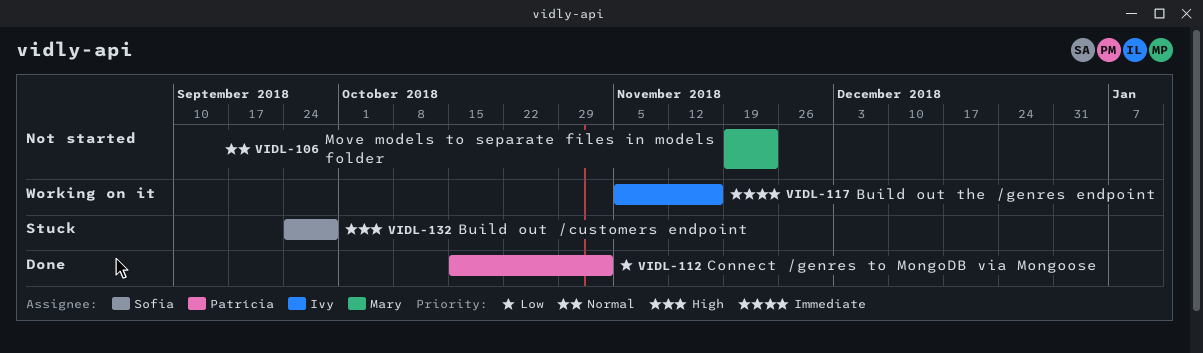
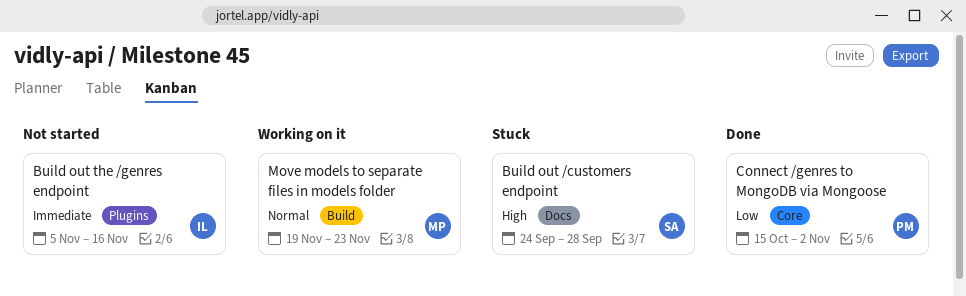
Build out the /genres endpoint, status: Working on it -> Not started
Move models to separate files in models folder, status: Not started -> Working on it

